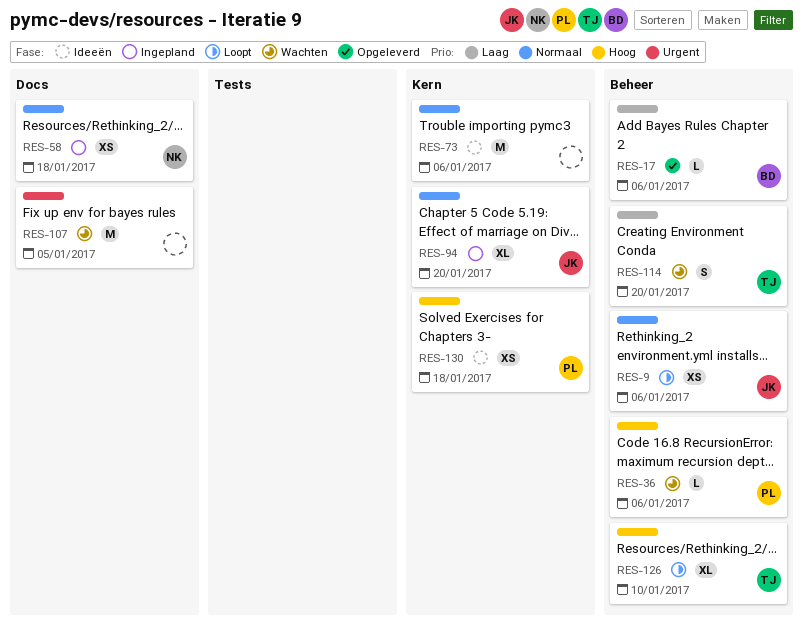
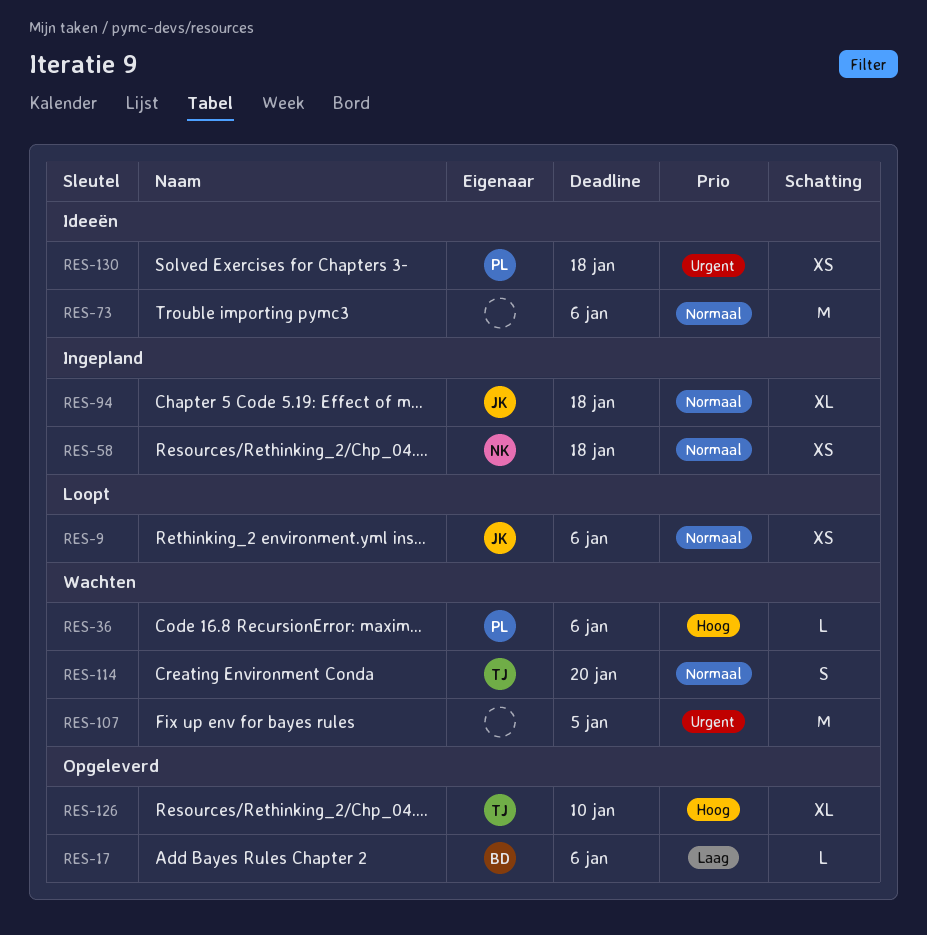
RES-94, due: Jan 20 -> Jan 18
RES-114, priority: Laag -> Normaal
RES-126, status: Loopt -> Opgeleverd
RES-130, priority: Hoog -> Urgent

